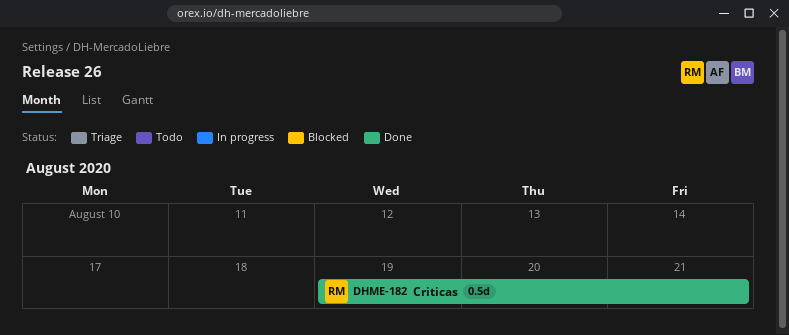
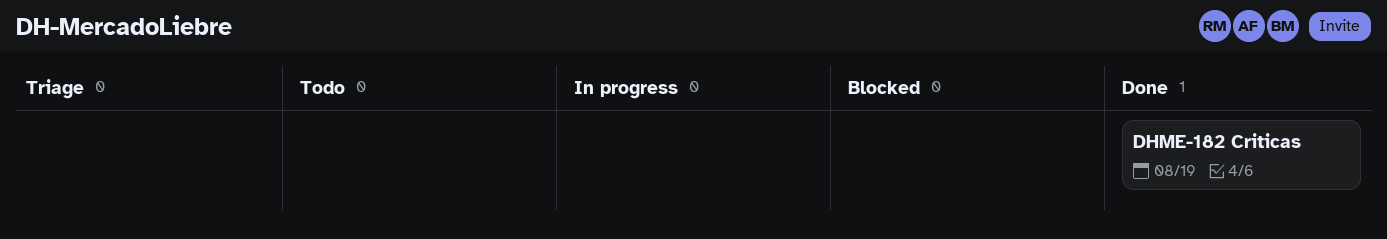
DHME-182, due: Aug 21 -> Aug 19

